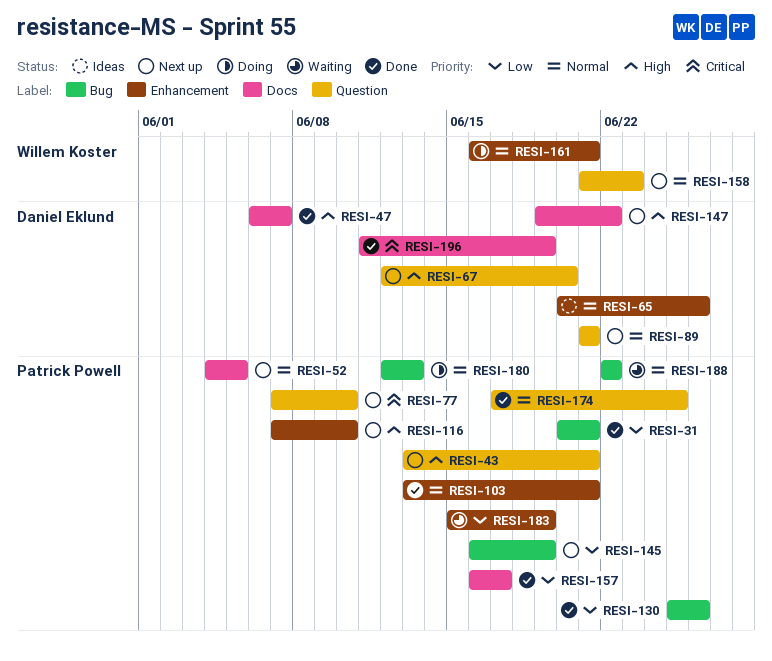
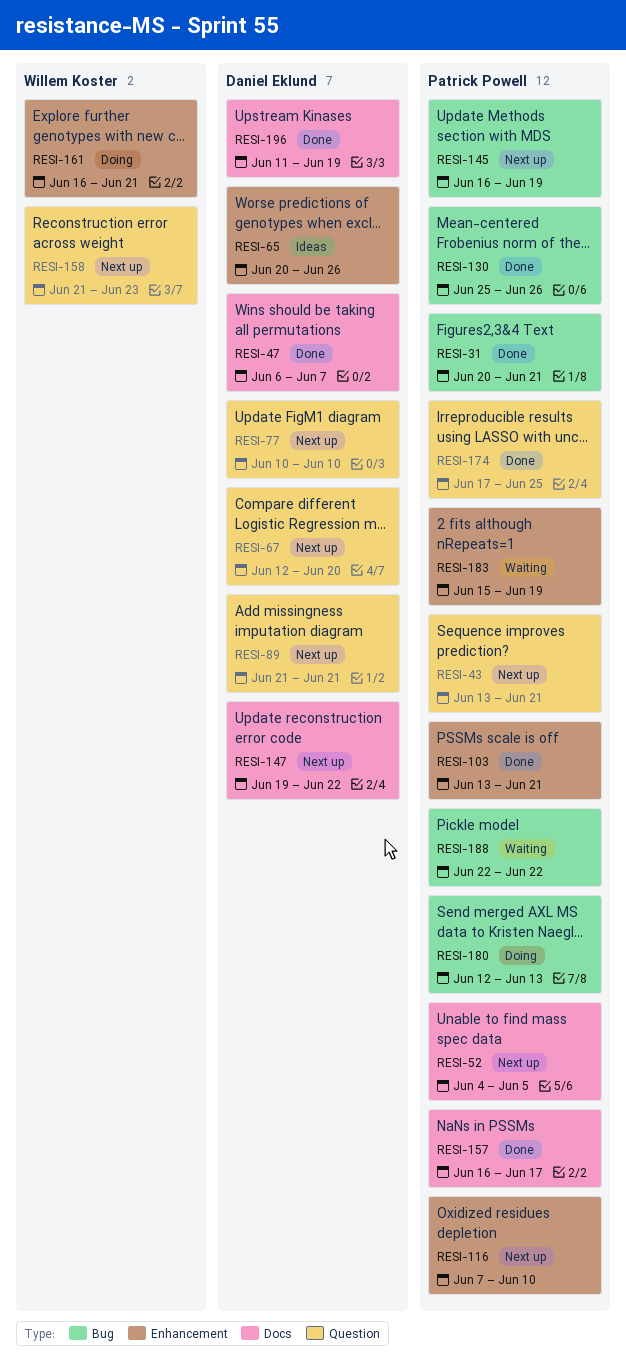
RESI-77, owner: Patrick Powell -> Daniel Eklund
RESI-77, start: Jun 7 -> Jun 10

